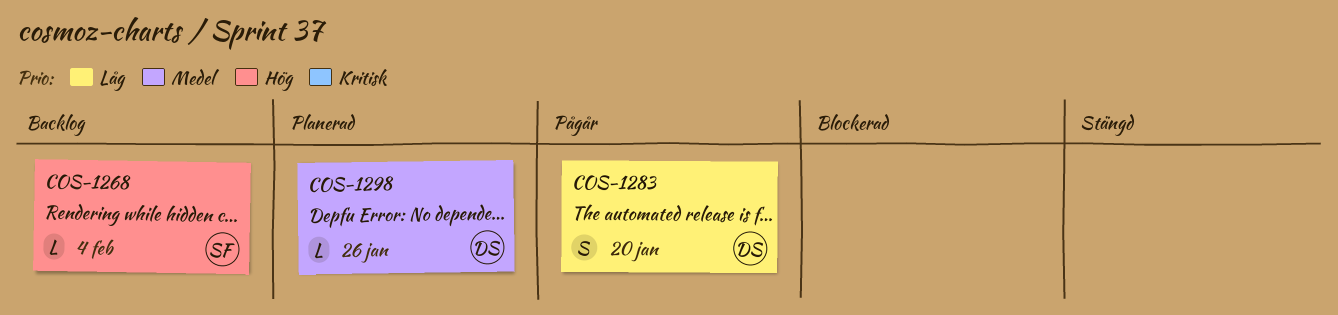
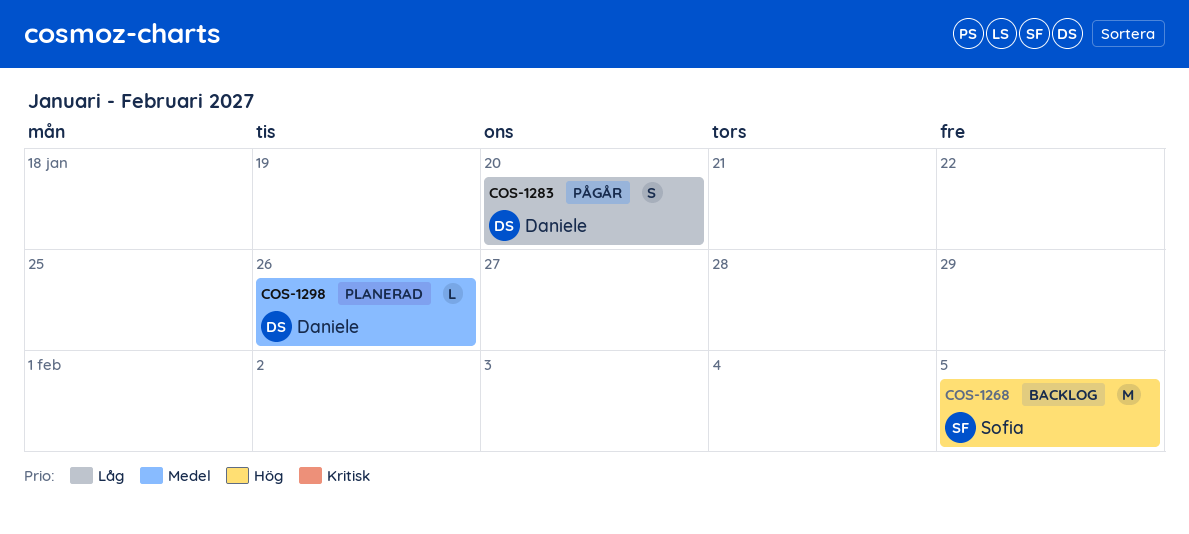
COS-1268, estimate: L -> M
COS-1268, due: Feb 4 -> Feb 5

